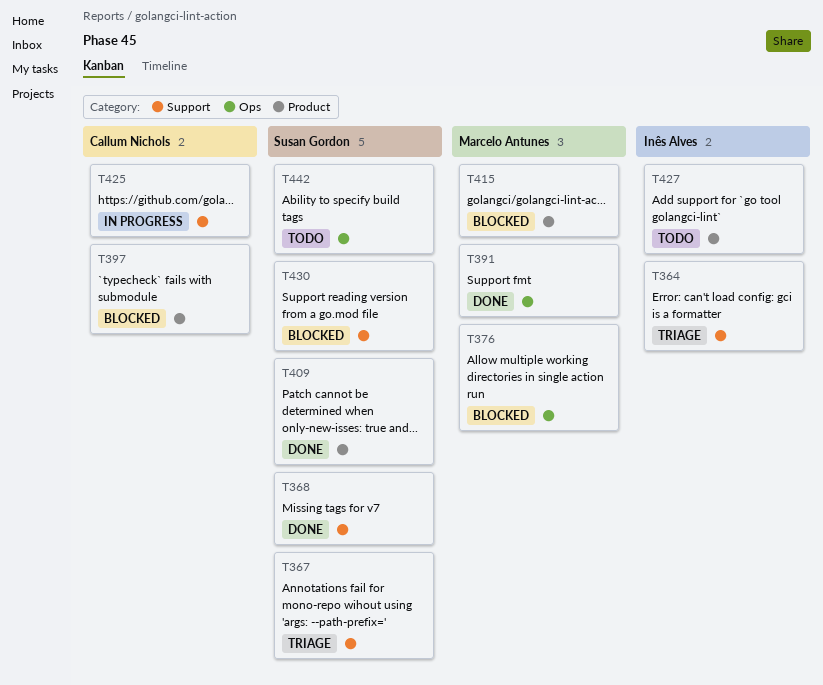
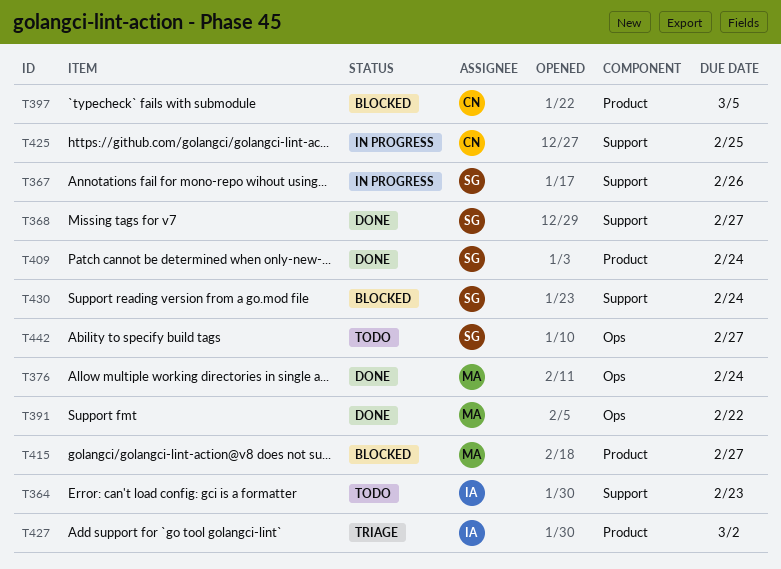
T364, status: Triage -> Todo
T367, status: Triage -> In progress
T376, status: Blocked -> Done
T427, status: Todo -> Triage

